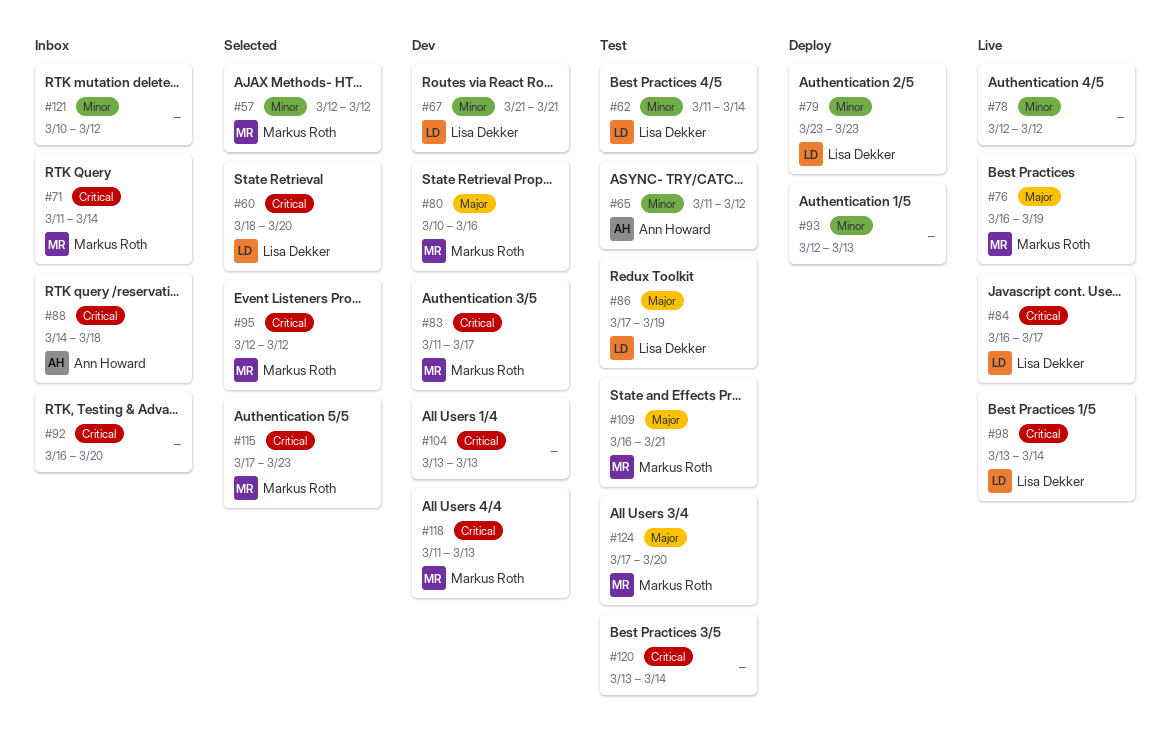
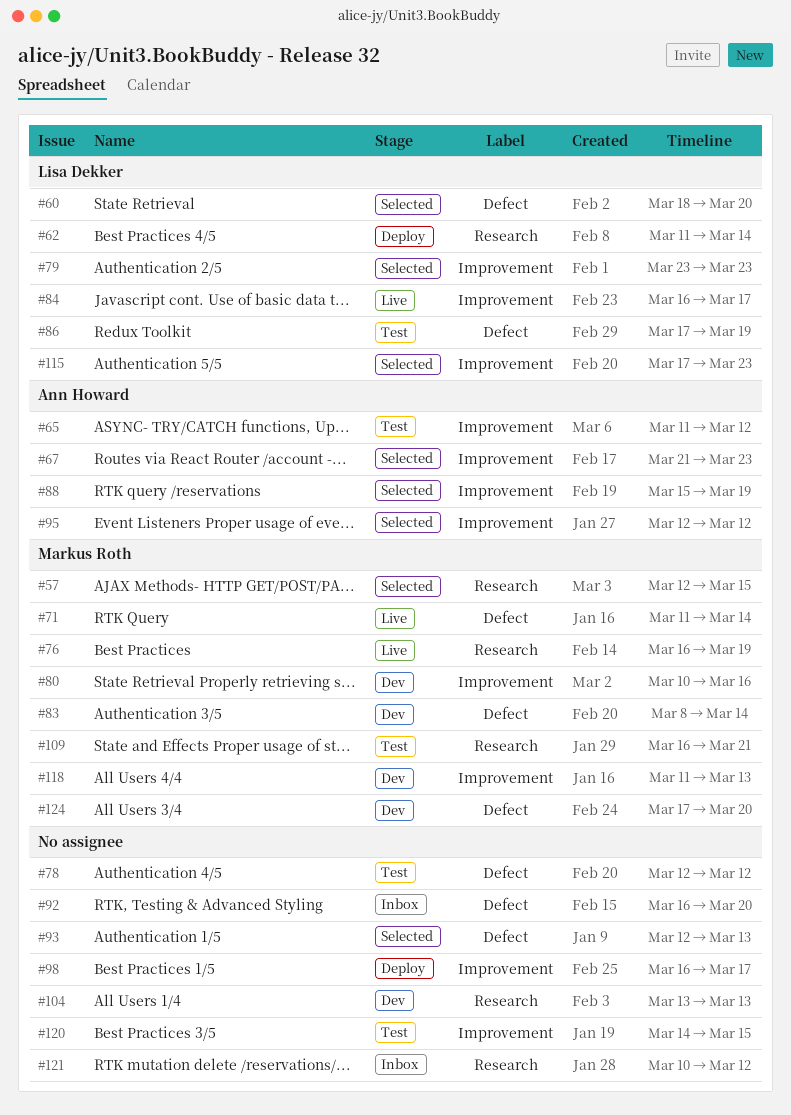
#57, due: Mar 12 -> Mar 15
#62, status: Test -> Deploy
#67, status: Dev -> Selected
#67, owner: Lisa Dekker -> Ann Howard
#67, due: Mar 21 -> Mar 23
#71, status: Inbox -> Live
#78, status: Live -> Test
#79, status: Deploy -> Selected
#83, start: Mar 11 -> Mar 8
#83, due: Mar 17 -> Mar 14
#88, status: Inbox -> Selected
#88, start: Mar 14 -> Mar 15
#88, due: Mar 18 -> Mar 19
#93, status: Deploy -> Selected
#95, owner: Markus Roth -> Ann Howard
#98, status: Live -> Deploy
#98, owner: Lisa Dekker -> none
#98, start: Mar 13 -> Mar 16
#98, due: Mar 14 -> Mar 17
#115, owner: Markus Roth -> Lisa Dekker
#120, start: Mar 13 -> Mar 14
#120, due: Mar 14 -> Mar 15
#124, status: Test -> Dev

